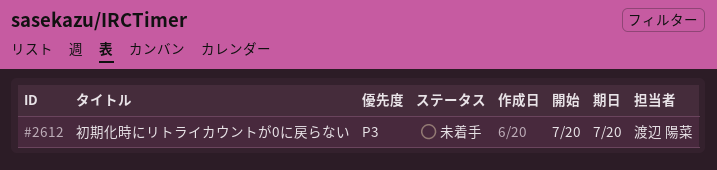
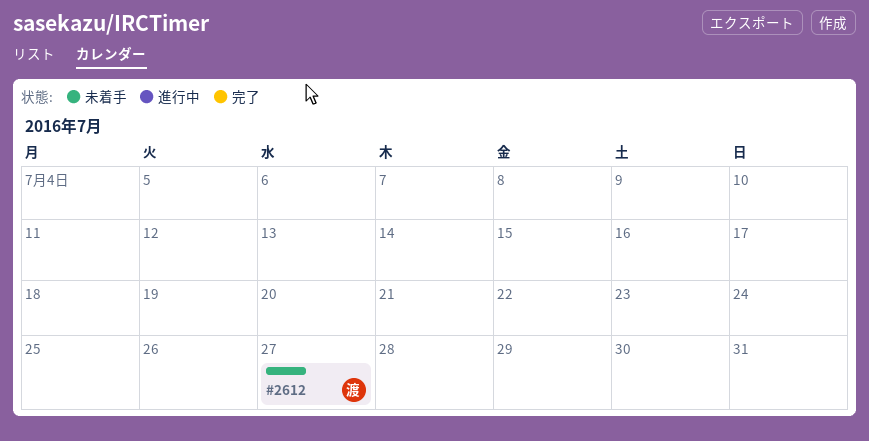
#2612, due: Jul 20 -> Jul 27

